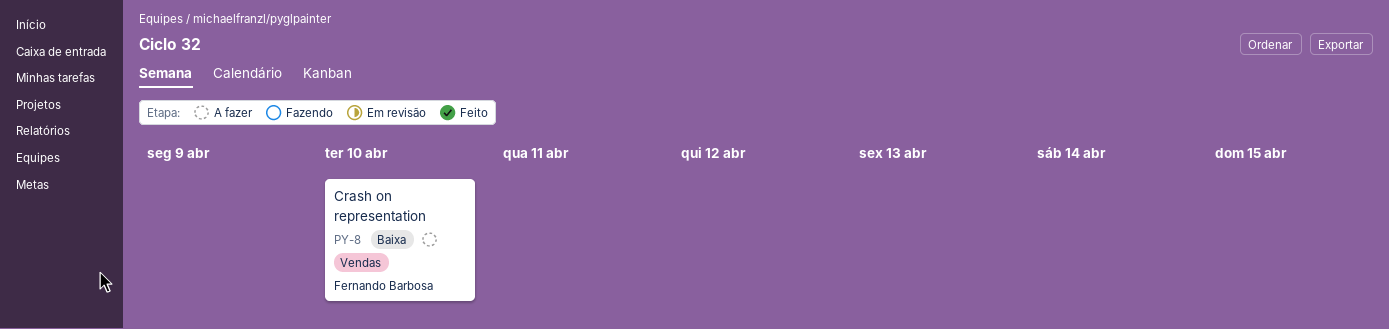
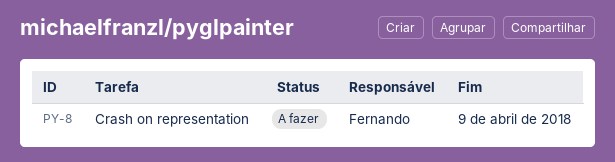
PY-8, due: Apr 10 -> Apr 9

